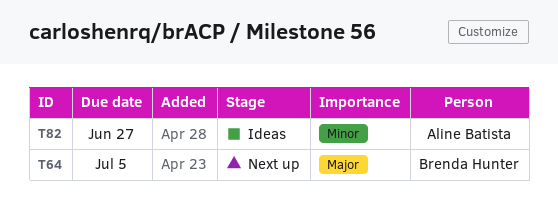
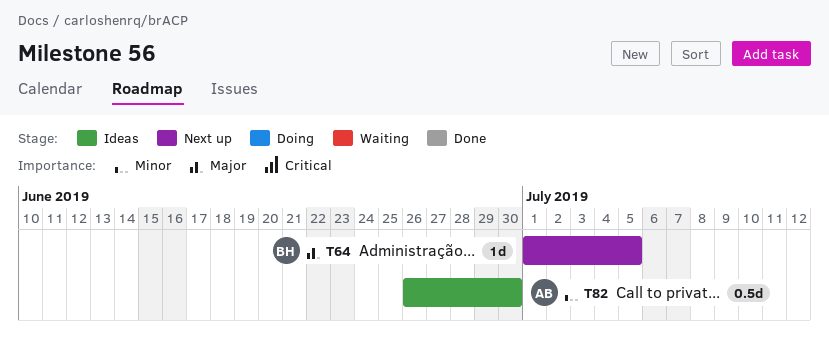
T82, due: Jun 27 -> Jun 30

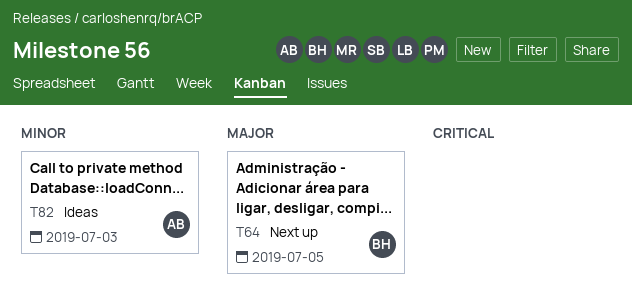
T82, due: Jun 30 -> Jul 3

